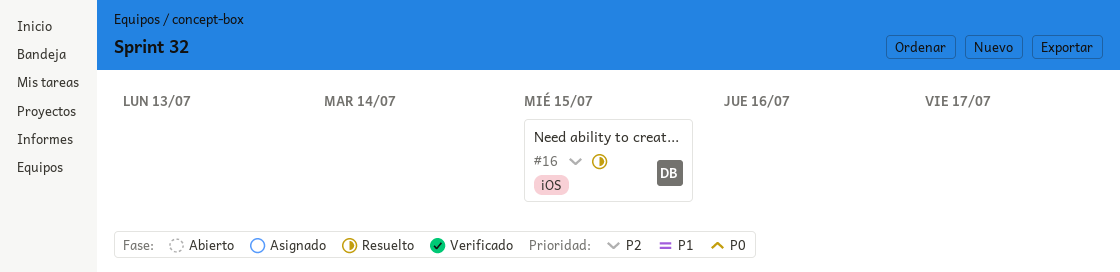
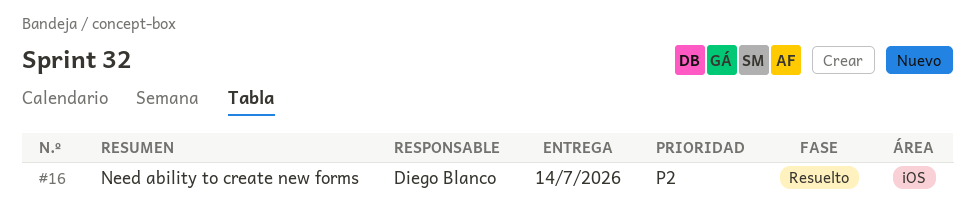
#16, due: Jul 15 -> Jul 14

